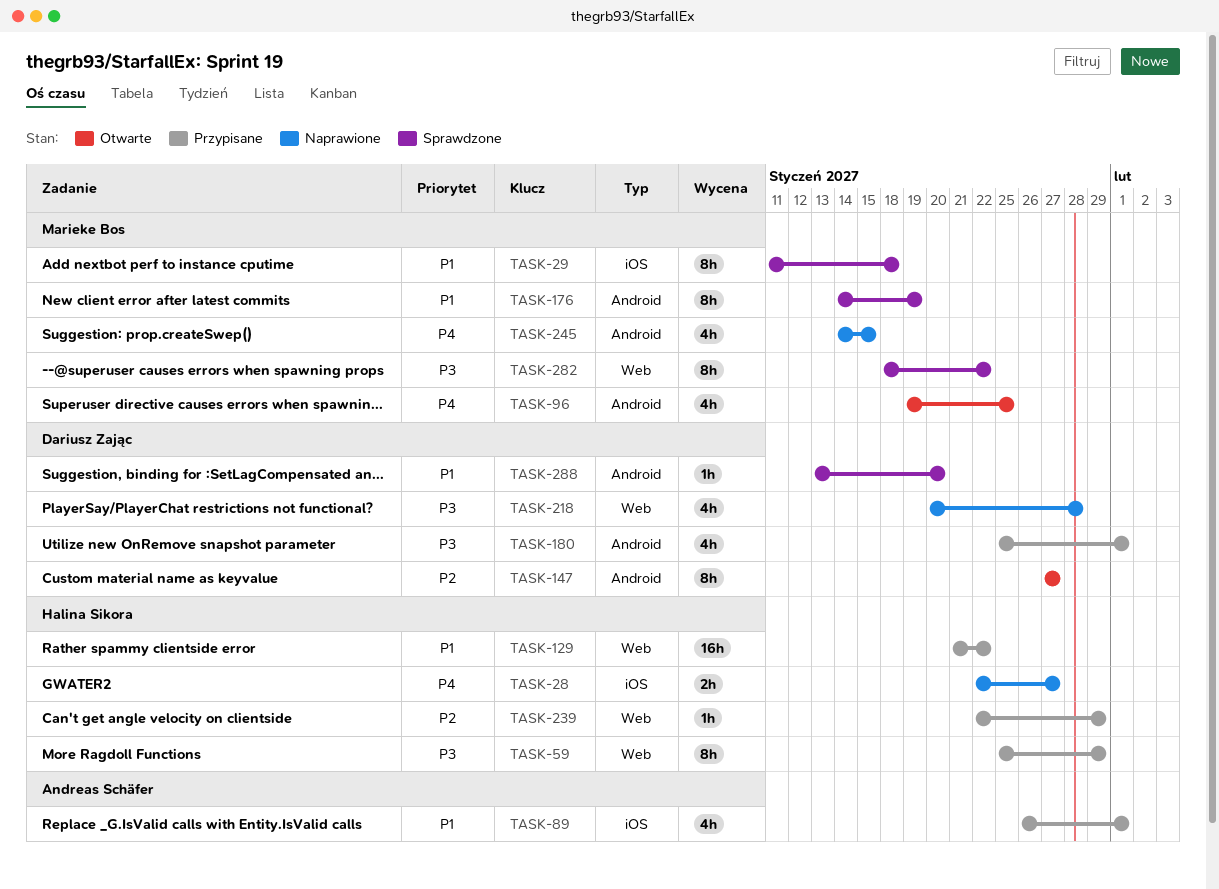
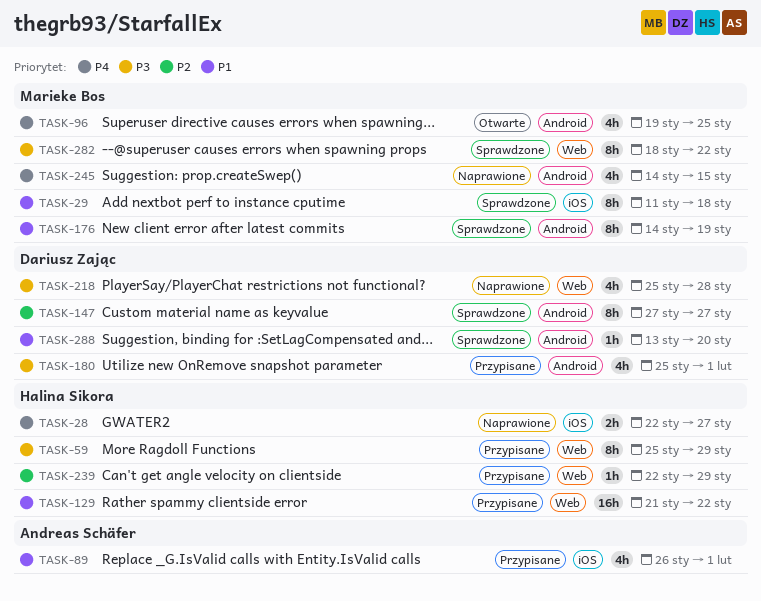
TASK-147, status: Otwarte -> Sprawdzone
TASK-218, start: Jan 20 -> Jan 25

